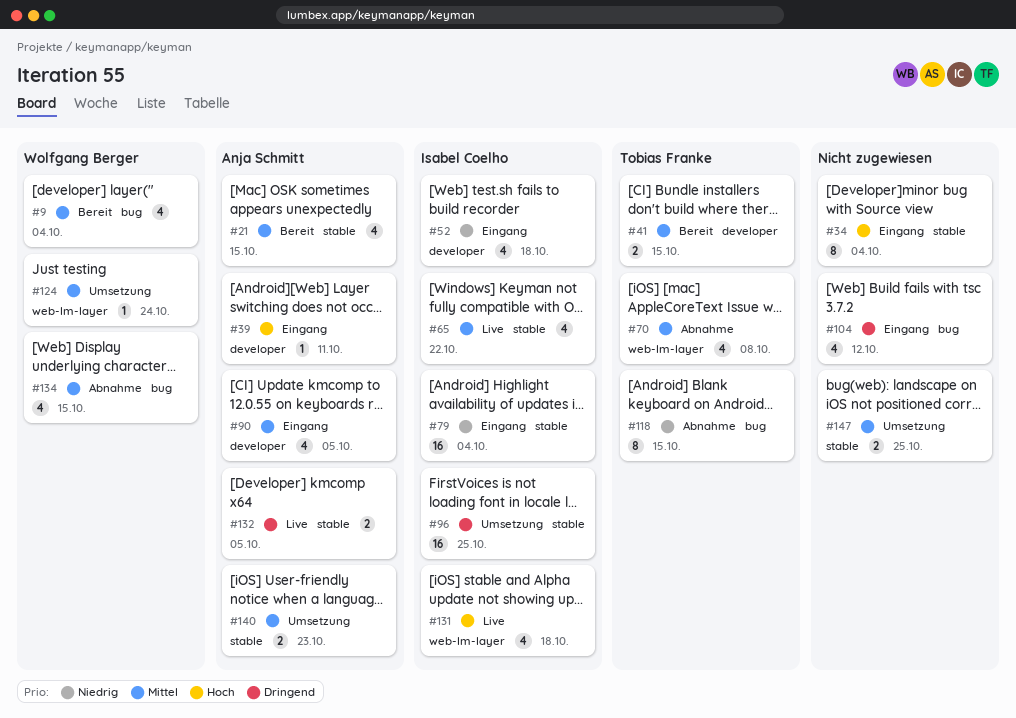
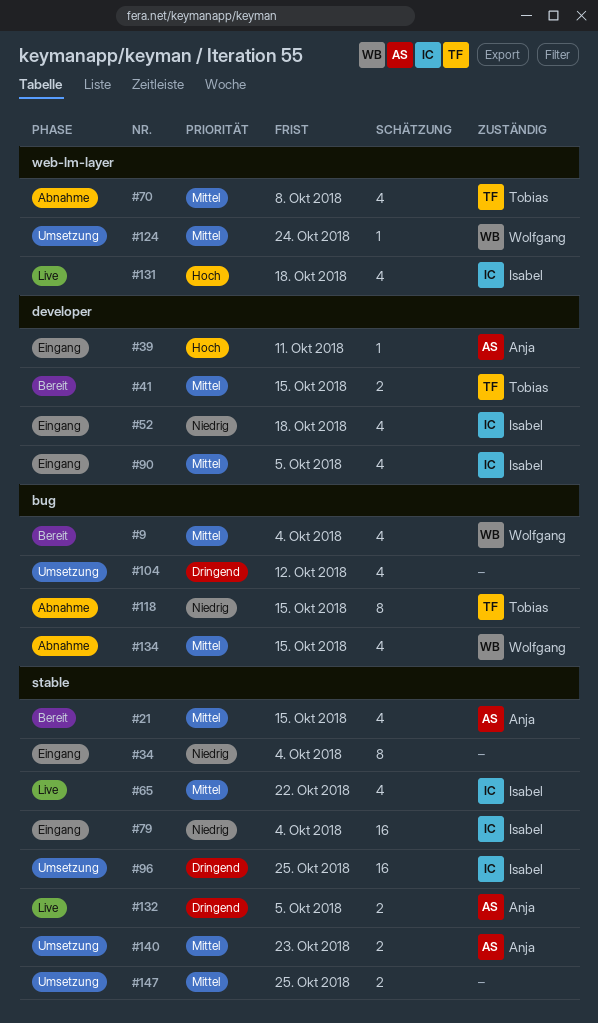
#34, priority: Hoch -> Niedrig
#90, owner: Anja Schmitt -> Isabel Coelho
#104, status: Eingang -> Umsetzung

